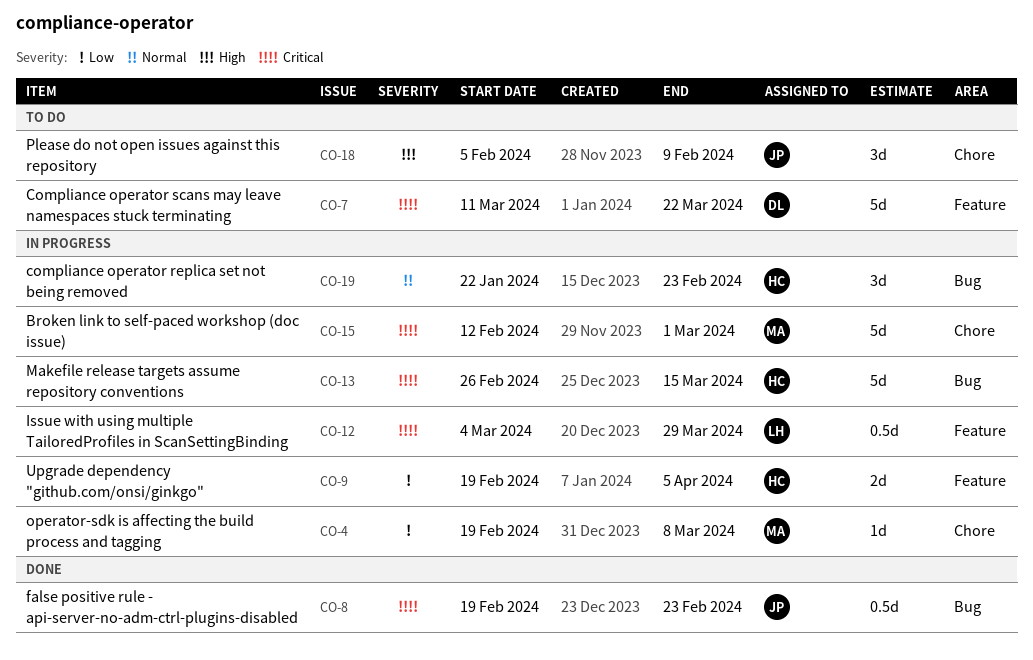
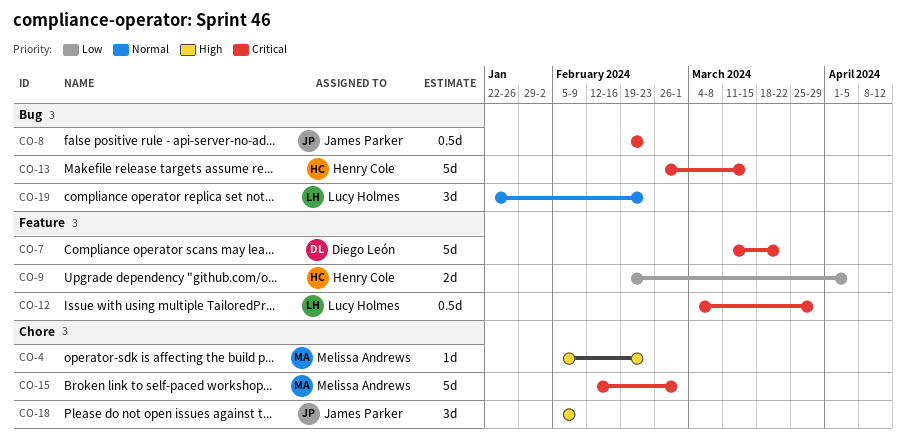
CO-4, priority: Low -> High
CO-4, start: Feb 19 -> Feb 5
CO-4, due: Mar 8 -> Feb 23
CO-19, owner: Henry Cole -> Lucy Holmes

